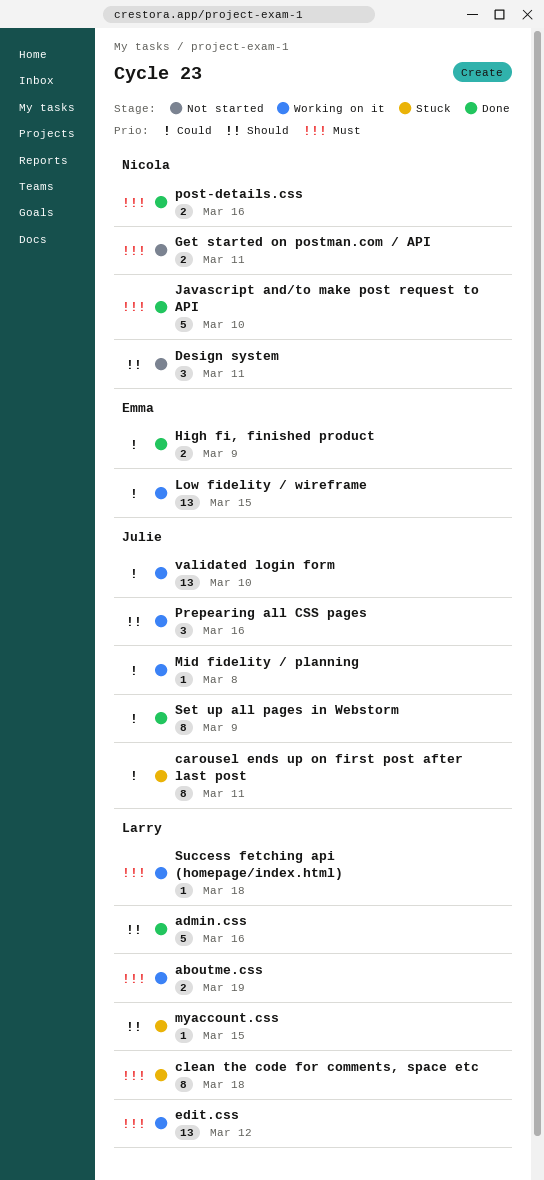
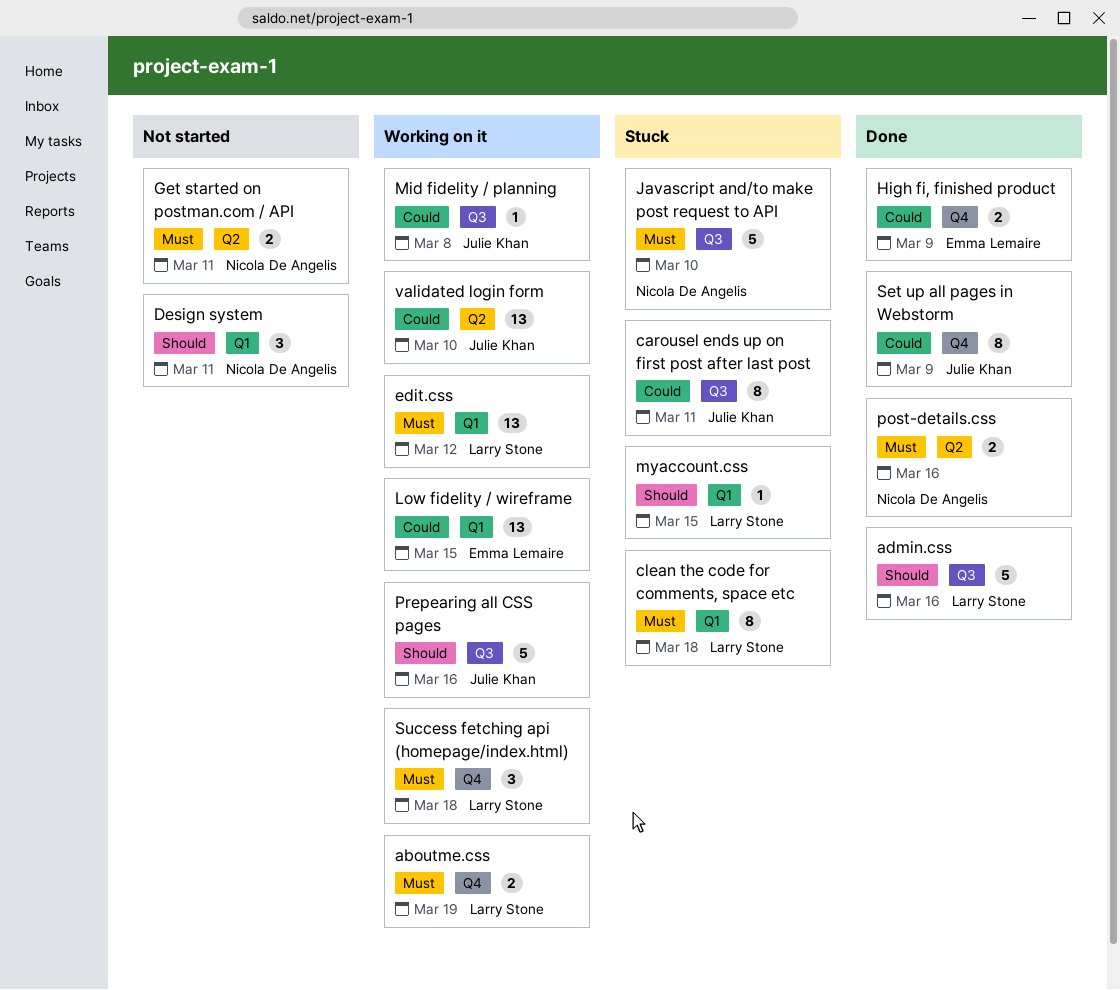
Javascript and/to make post request to API, status: Done -> Stuck
Prepearing all CSS pages, estimate: 3 -> 5
Success fetching api (homepage/index.html), estimate: 1 -> 3

